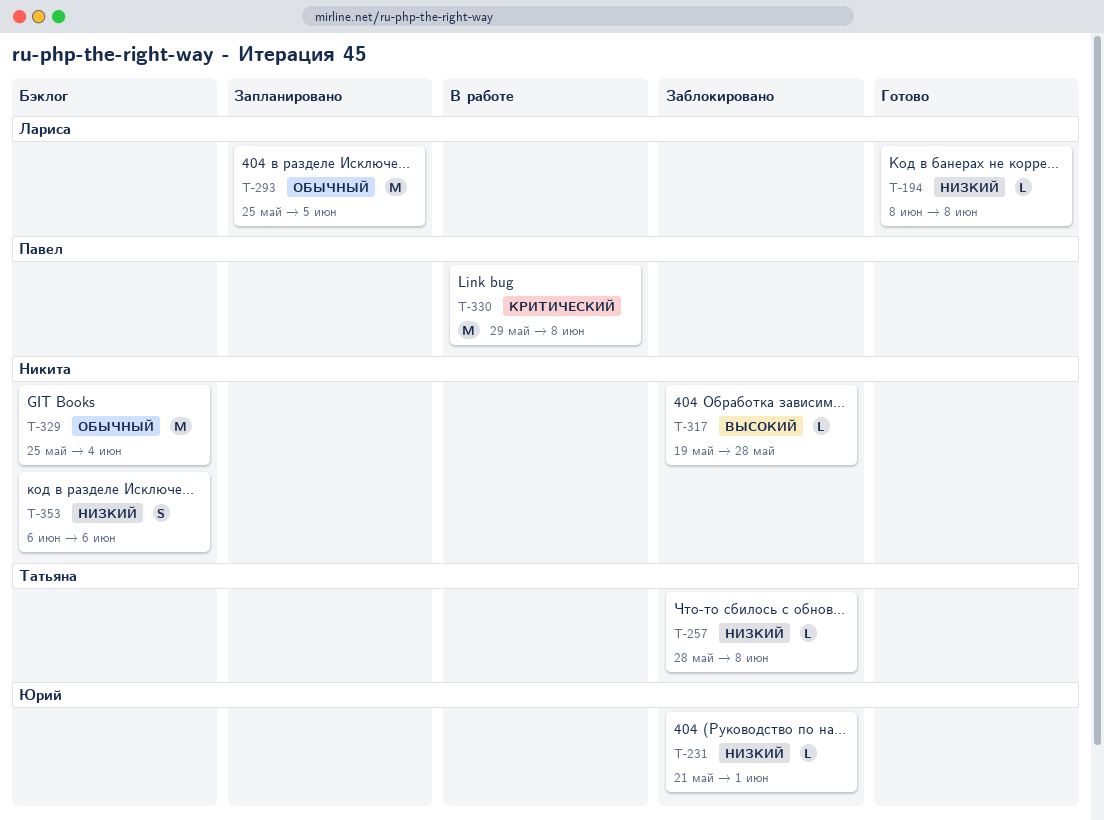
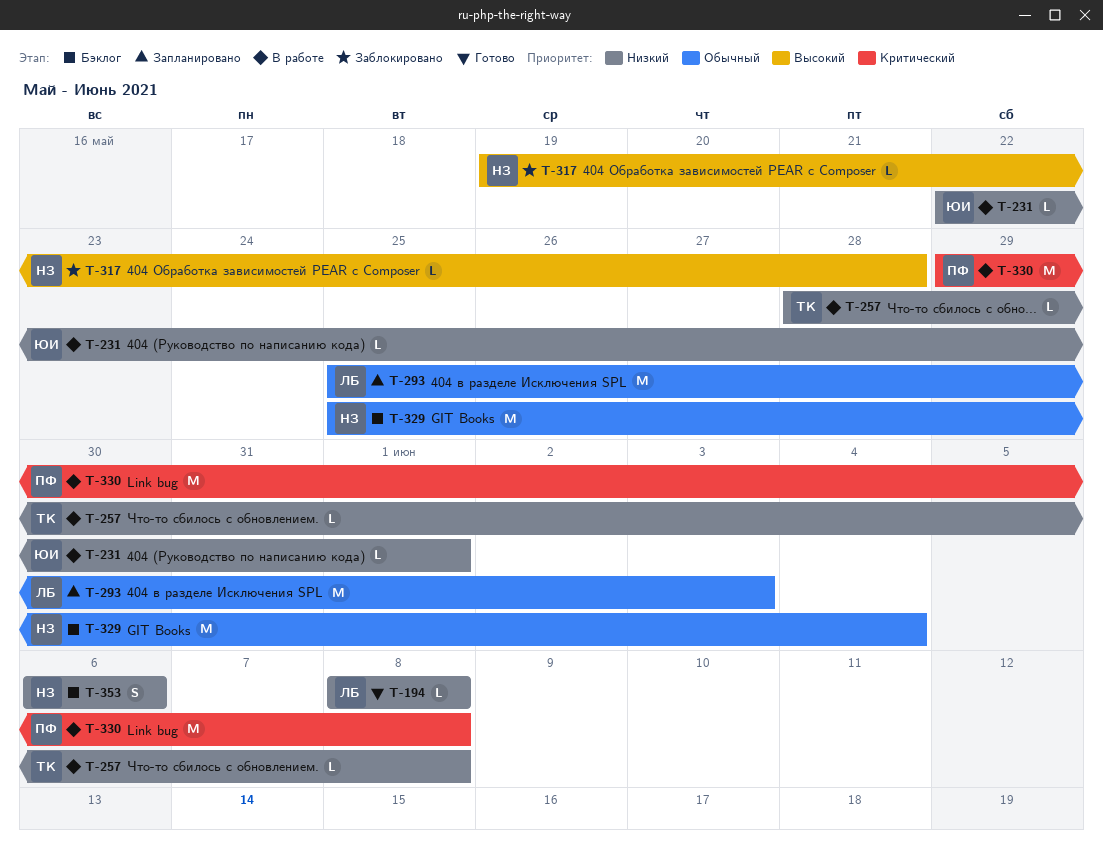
T-231, status: Заблокировано -> В работе
T-231, start: May 21 -> May 22
T-257, status: Заблокировано -> В работе
T-293, due: Jun 5 -> Jun 3

